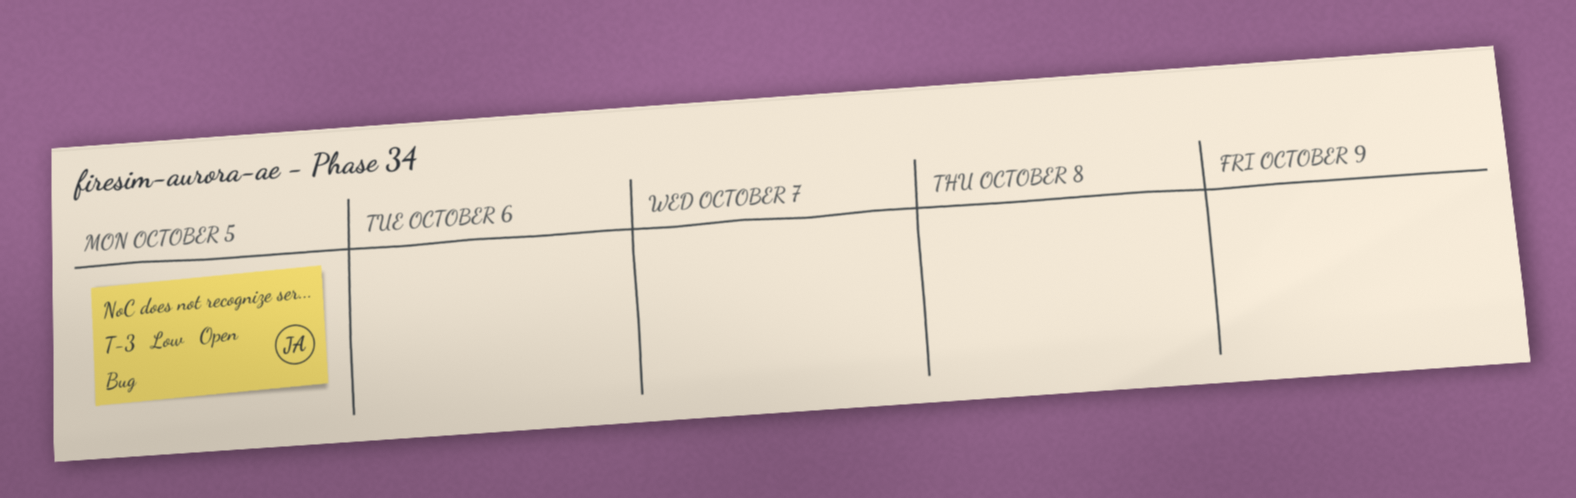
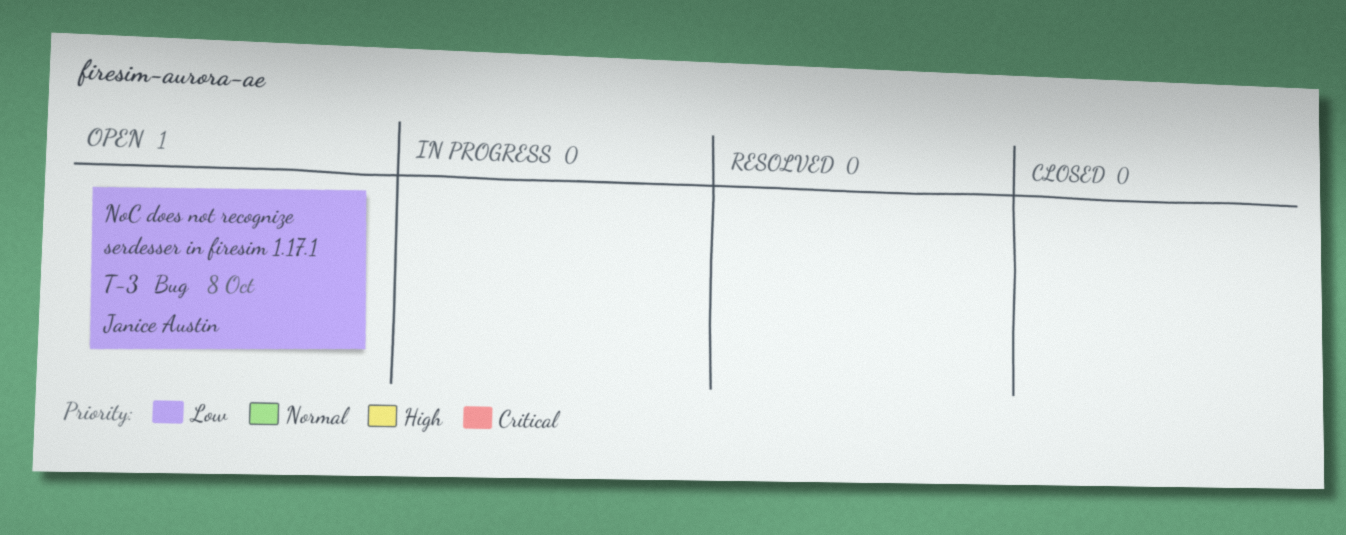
T-3, due: Oct 5 -> Oct 8

